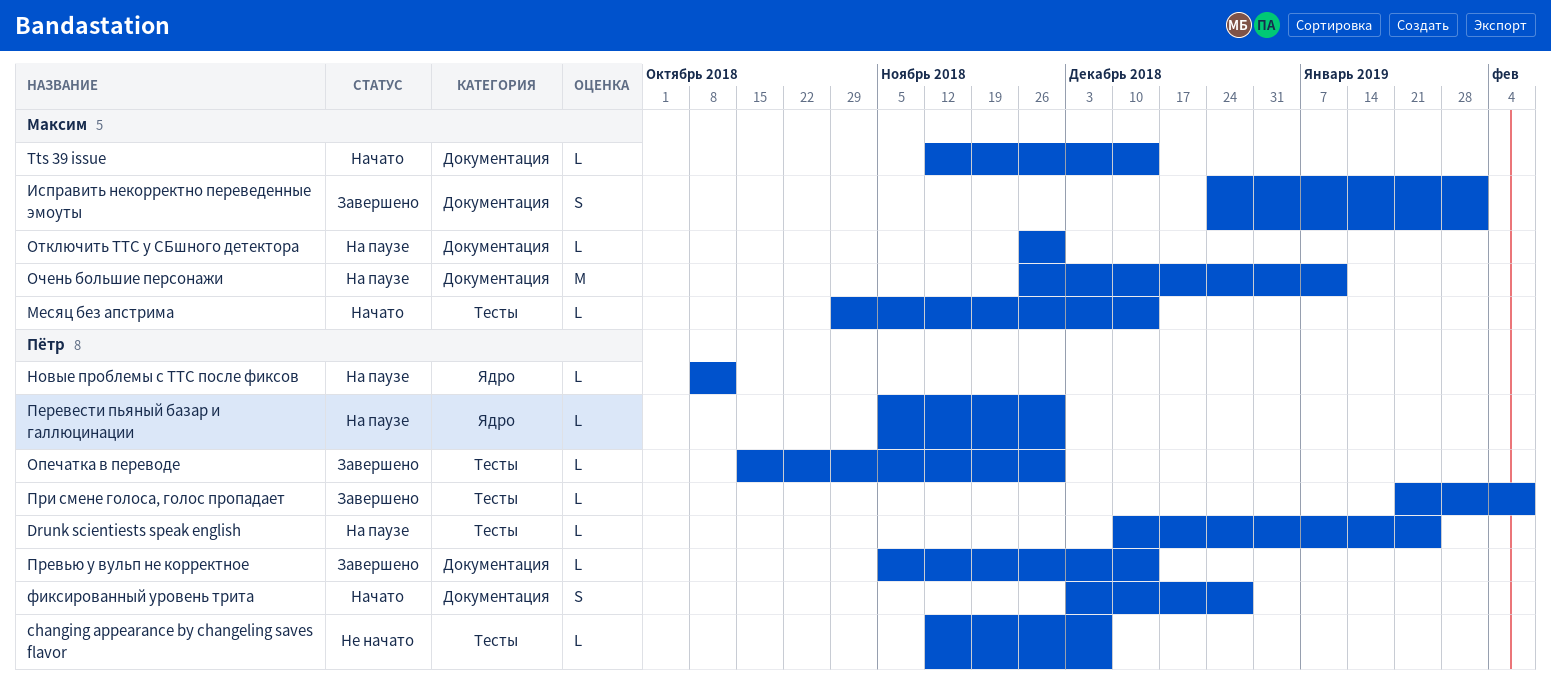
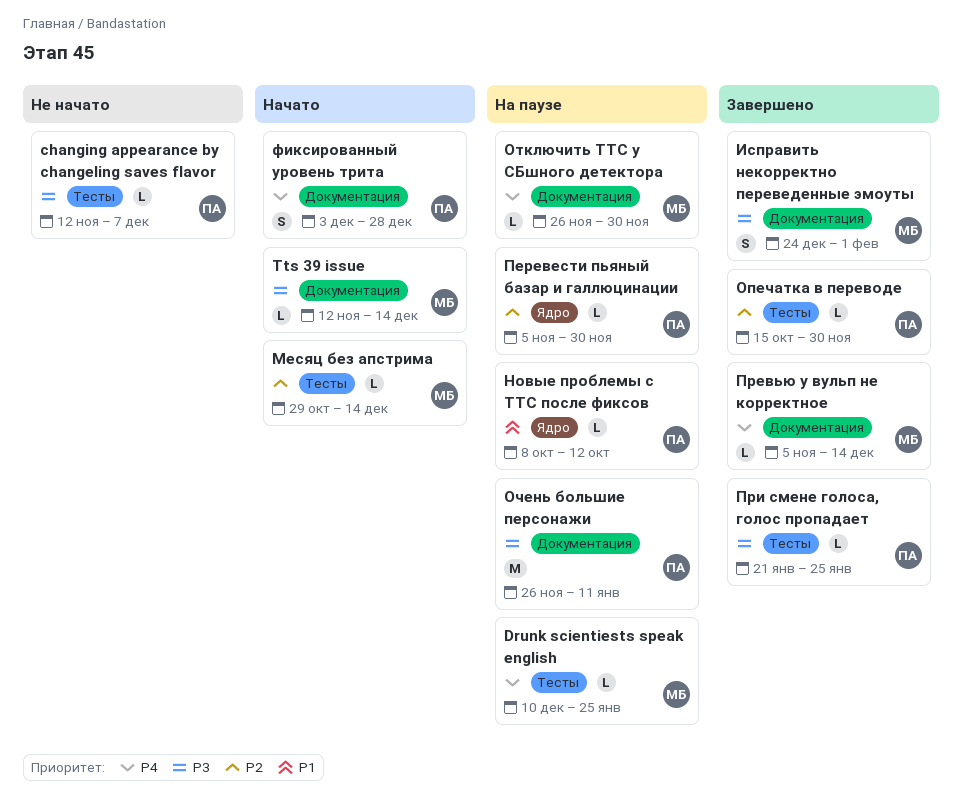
Drunk scientiests speak english, owner: Пётр -> Максим
Очень большие персонажи, owner: Максим -> Пётр
Превью у вульп не корректное, owner: Пётр -> Максим
При смене голоса, голос пропадает, due: Feb 8 -> Jan 25

